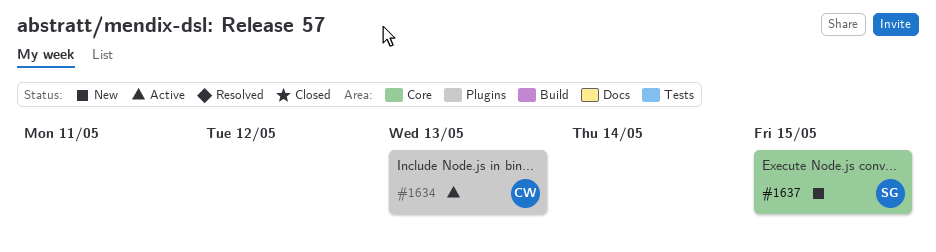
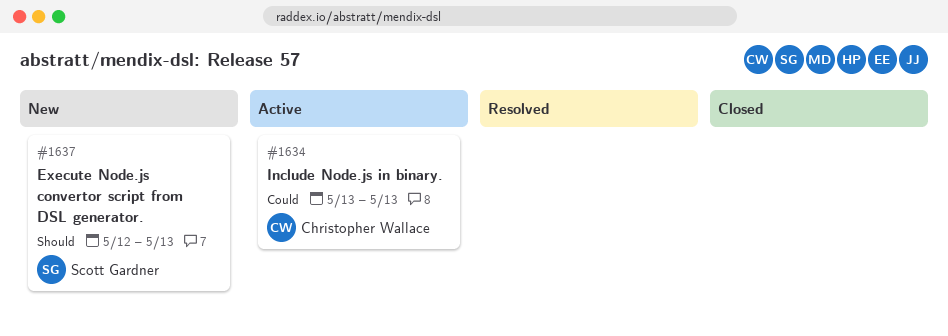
#1637, due: May 15 -> May 13

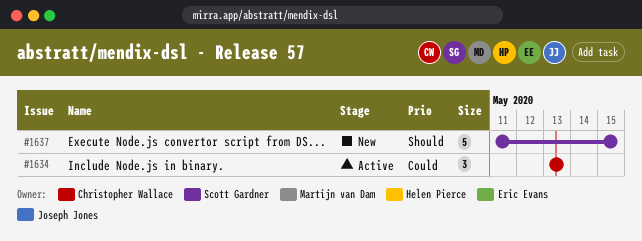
#1637, start: May 12 -> May 11
#1637, due: May 13 -> May 15

